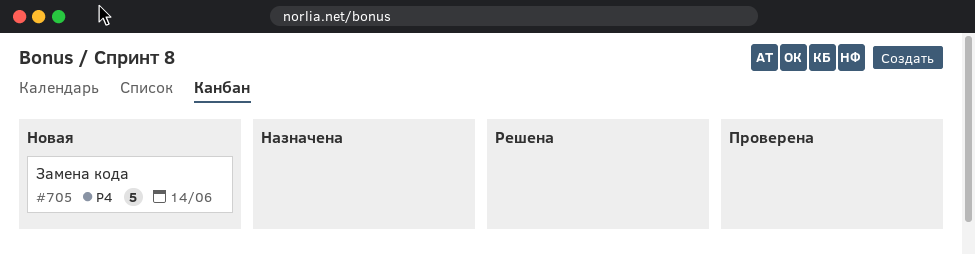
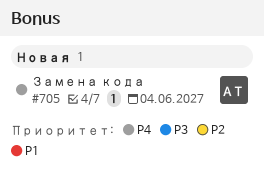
#705, estimate: 5 -> 1
#705, due: Jun 14 -> Jun 4

